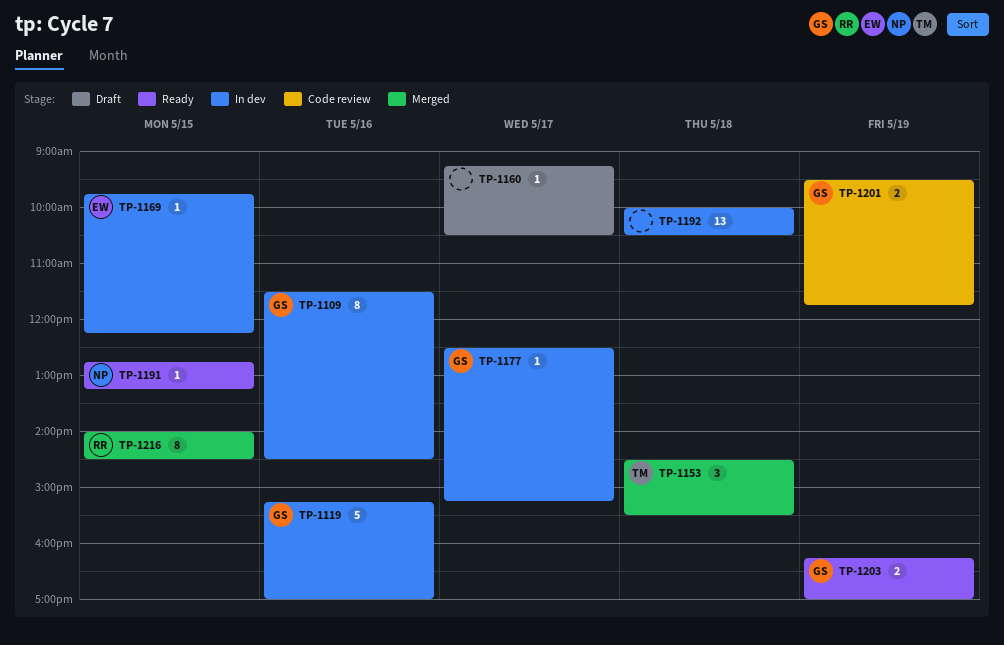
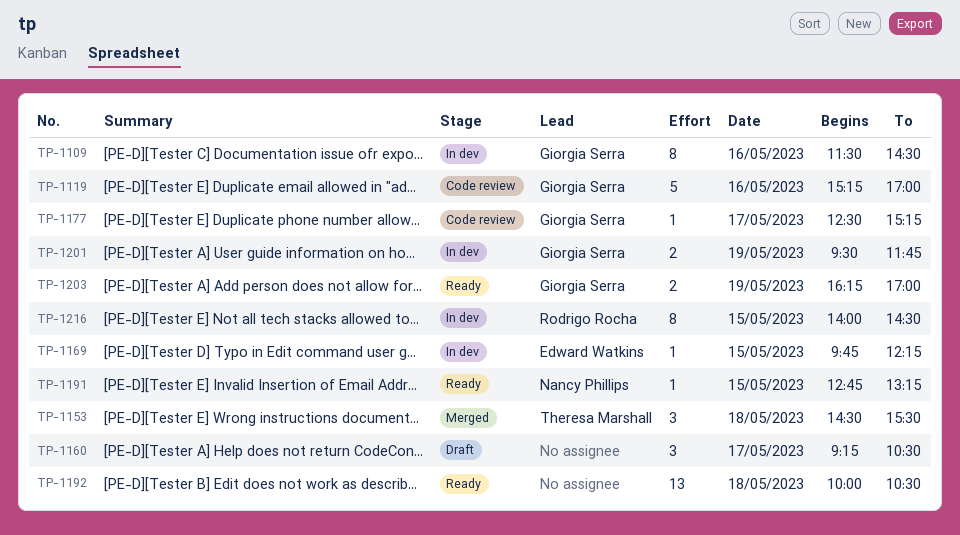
TP-1119, status: In dev -> Code review
TP-1160, estimate: 1 -> 3
TP-1177, status: In dev -> Code review
TP-1192, status: In dev -> Ready
TP-1201, status: Code review -> In dev
TP-1216, status: Merged -> In dev

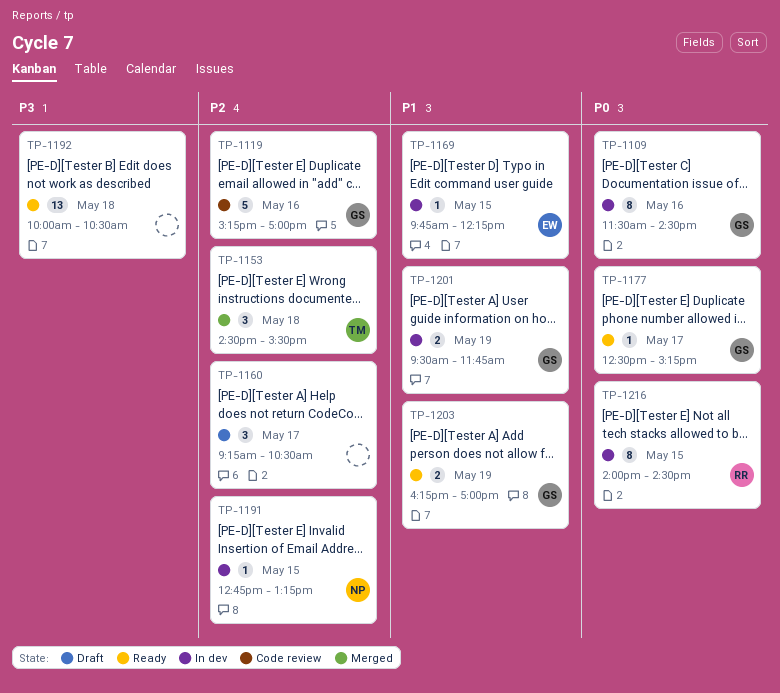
TP-1177, status: Code review -> Ready
TP-1191, status: Ready -> In dev

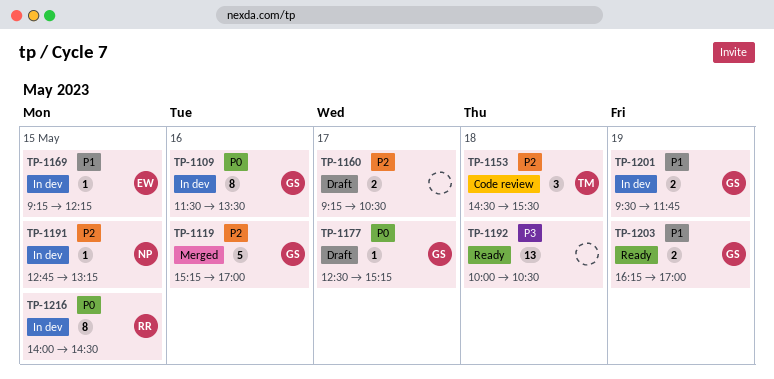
TP-1109, ends: 14:30 -> 13:30
TP-1119, status: Code review -> Merged
TP-1153, status: Merged -> Code review
TP-1160, estimate: 3 -> 2
TP-1169, begins: 09:45 -> 09:15
TP-1177, status: Ready -> Draft

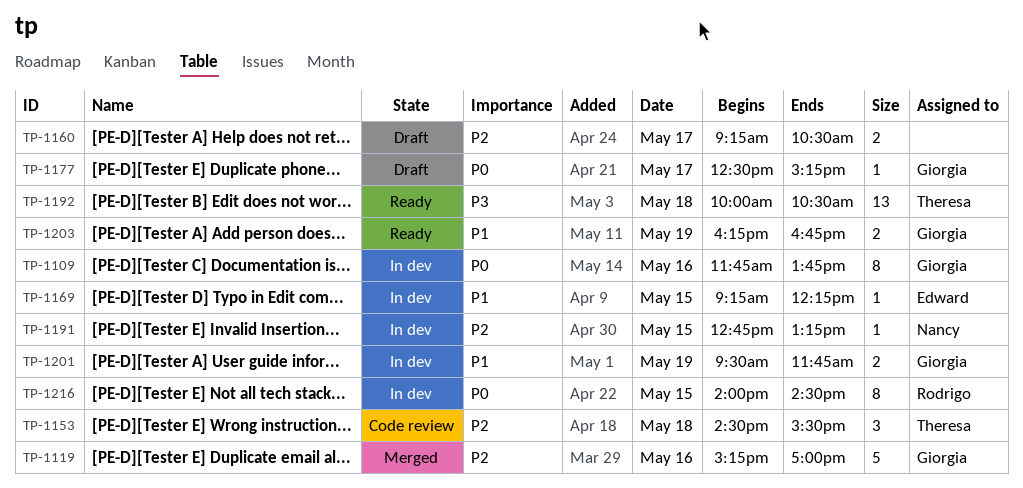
TP-1109, begins: 11:30 -> 11:45
TP-1109, ends: 13:30 -> 13:45
TP-1192, owner: none -> Theresa
TP-1203, ends: 17:00 -> 16:45

